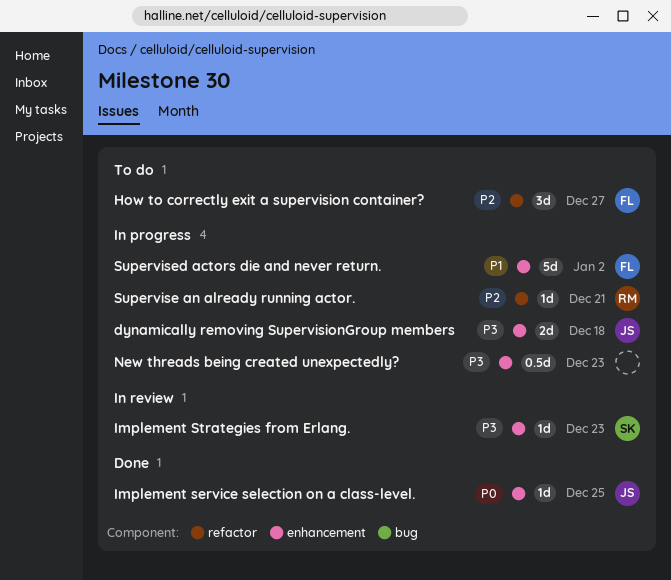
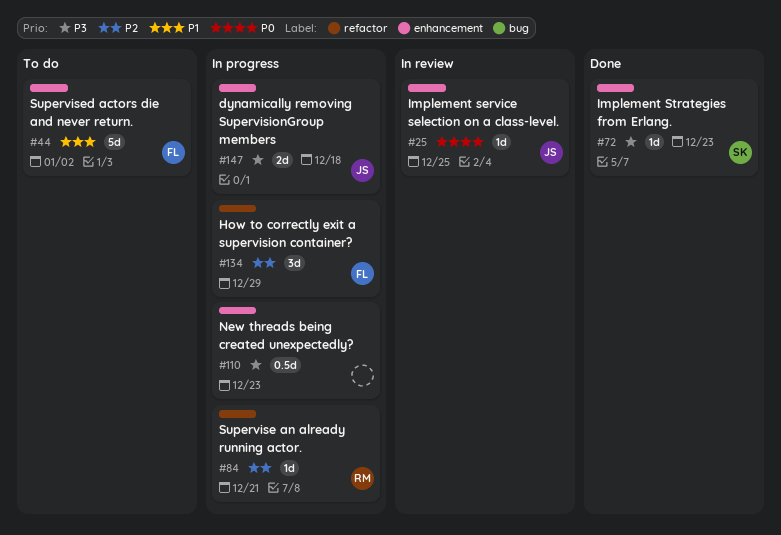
How to correctly exit a supervision container?, status: To do -> In progress
How to correctly exit a supervision container?, due: Dec 27 -> Dec 29
Implement service selection on a class-level., status: Done -> In review
Implement Strategies from Erlang., status: In review -> Done
Supervised actors die and never return., status: In progress -> To do

